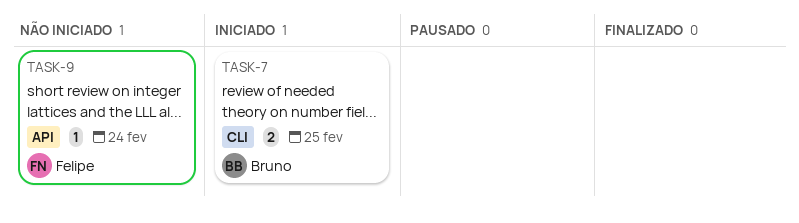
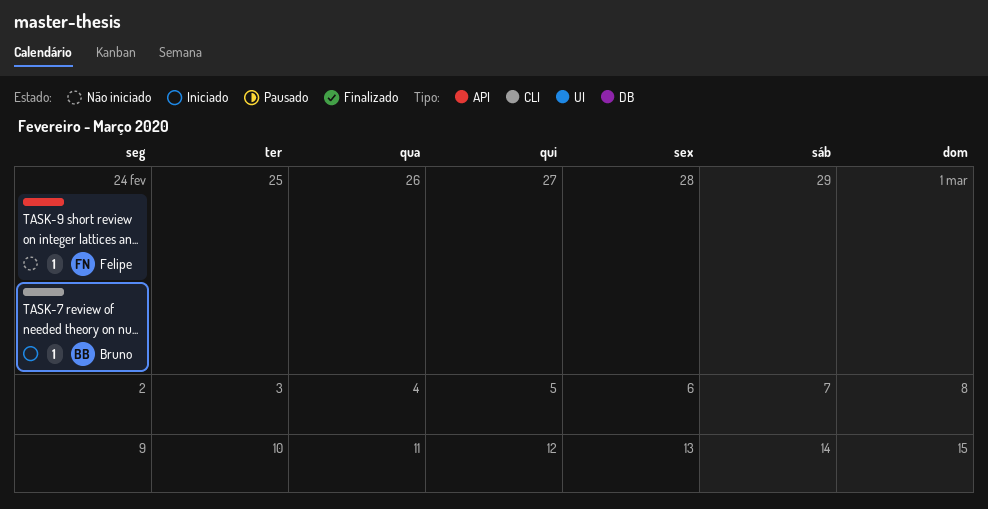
TASK-7, estimate: 2 -> 1
TASK-7, due: Feb 25 -> Feb 24

